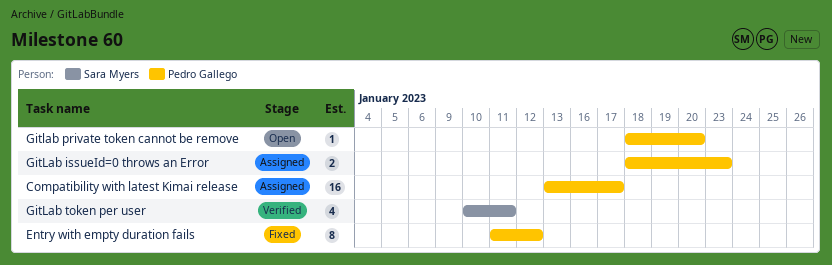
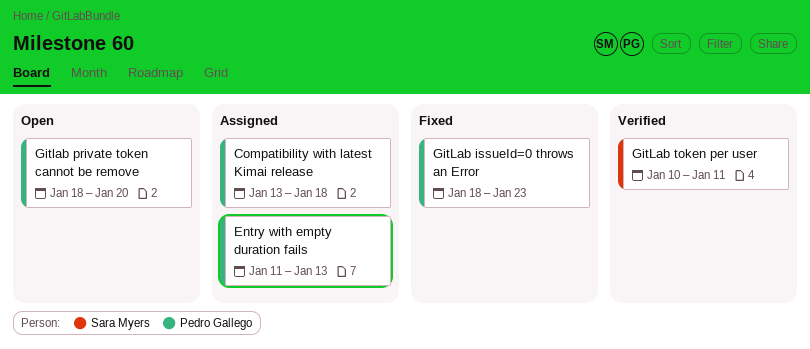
Compatibility with latest Kimai release, due: Jan 17 -> Jan 18
Entry with empty duration fails, status: Fixed -> Assigned
Entry with empty duration fails, due: Jan 12 -> Jan 13
GitLab issueId=0 throws an Error, status: Assigned -> Fixed

